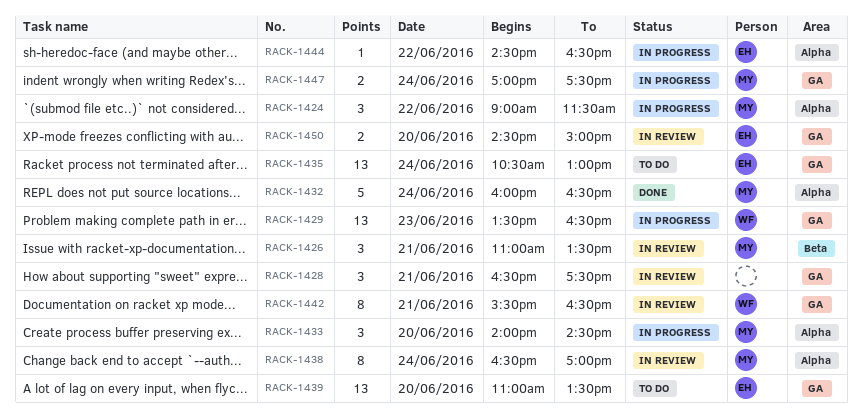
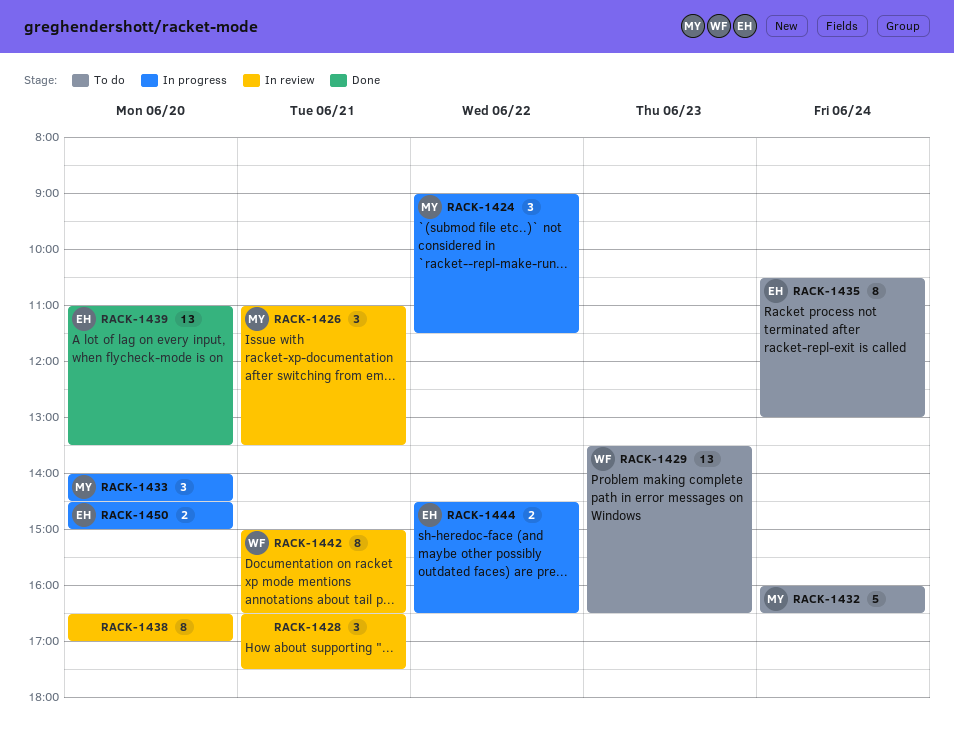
RACK-1429, status: In progress -> To do
RACK-1432, status: Done -> To do
RACK-1435, estimate: 13 -> 8
RACK-1438, owner: MY -> none
RACK-1438, day: Jun 24 -> Jun 20
RACK-1439, status: To do -> Done
RACK-1442, begins: 15:30 -> 15:00
RACK-1444, estimate: 1 -> 2
RACK-1447: present -> none
RACK-1450, status: In review -> In progress

